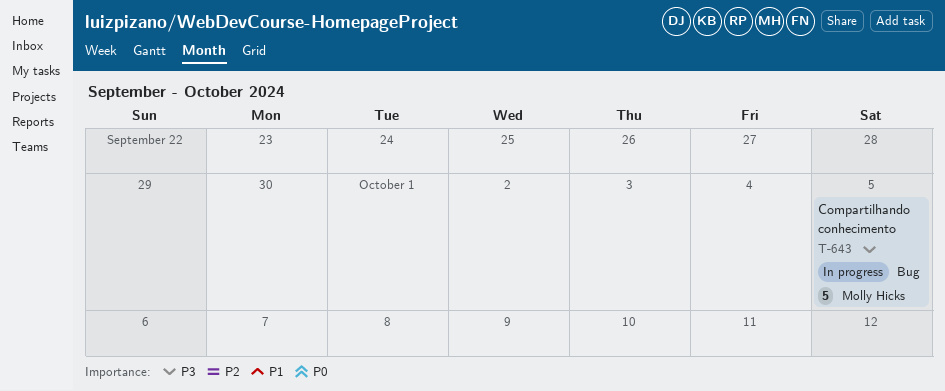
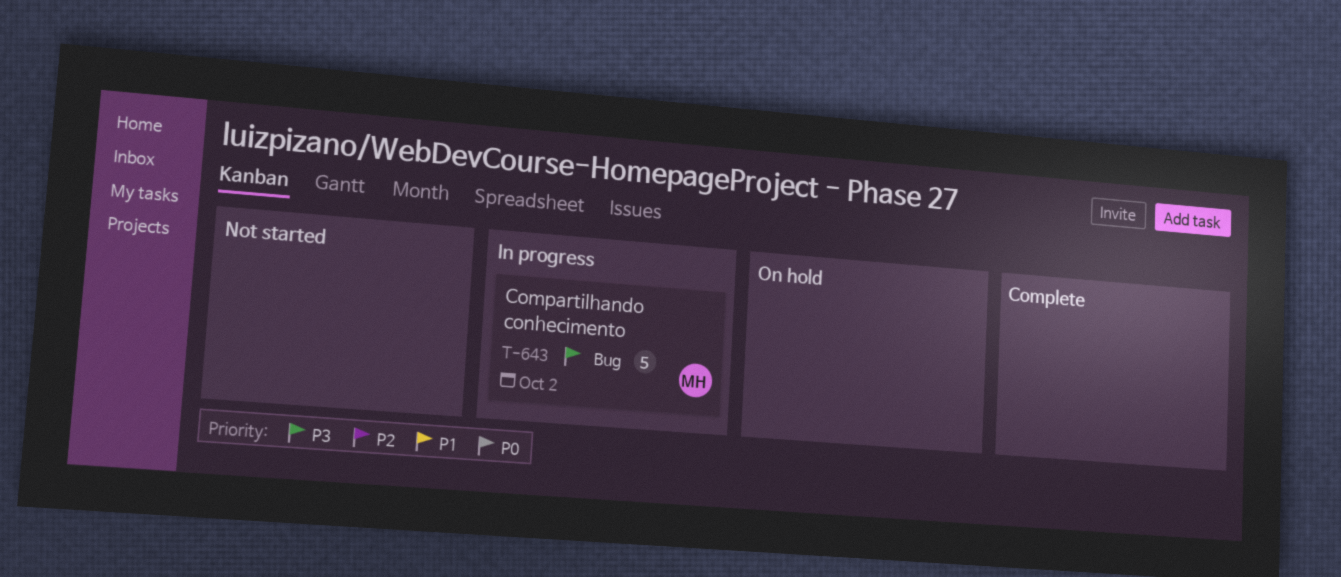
T-643, due: Oct 5 -> Oct 2

